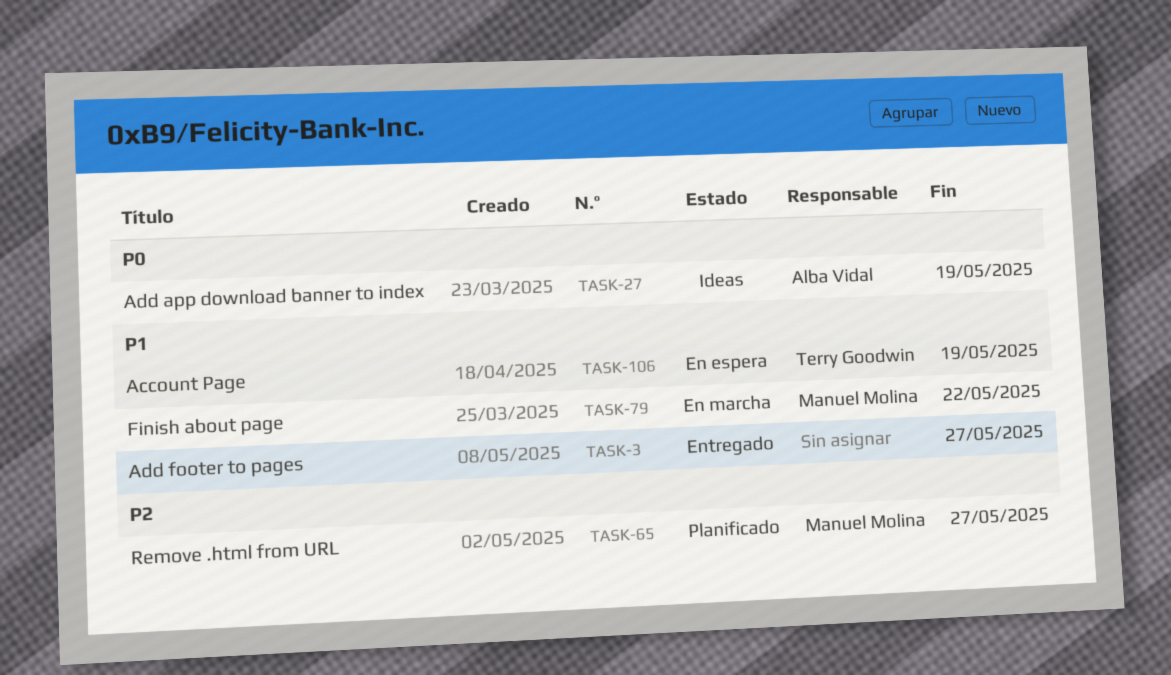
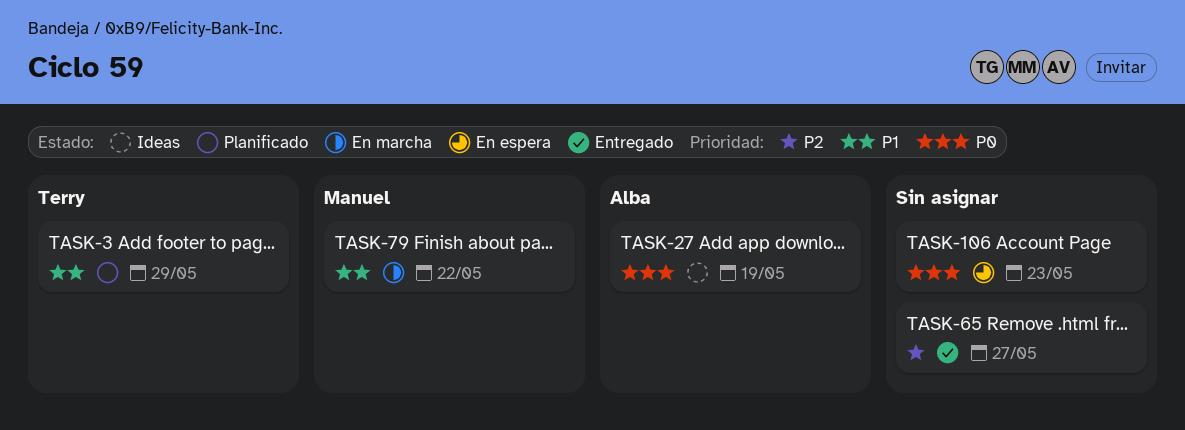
TASK-3, status: Entregado -> Planificado
TASK-3, owner: none -> Terry Goodwin
TASK-3, due: May 27 -> May 29
TASK-65, status: Planificado -> Entregado
TASK-65, owner: Manuel Molina -> none
TASK-106, owner: Terry Goodwin -> none
TASK-106, priority: P1 -> P0
TASK-106, due: May 19 -> May 23

